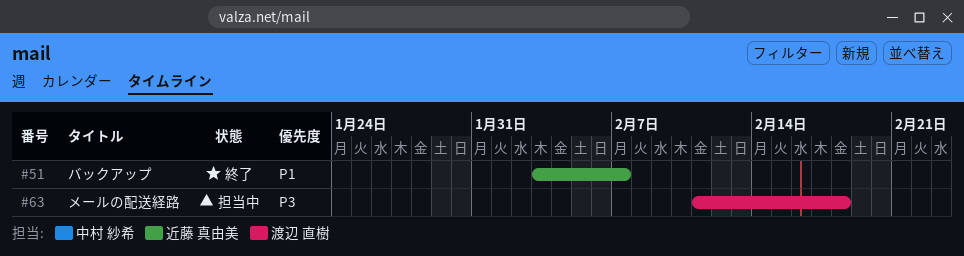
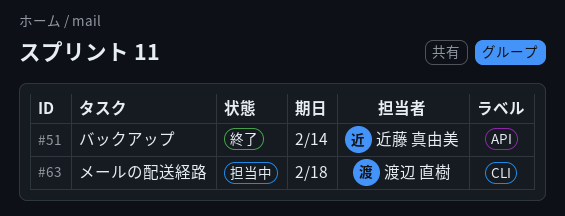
#51, due: Feb 7 -> Feb 14

